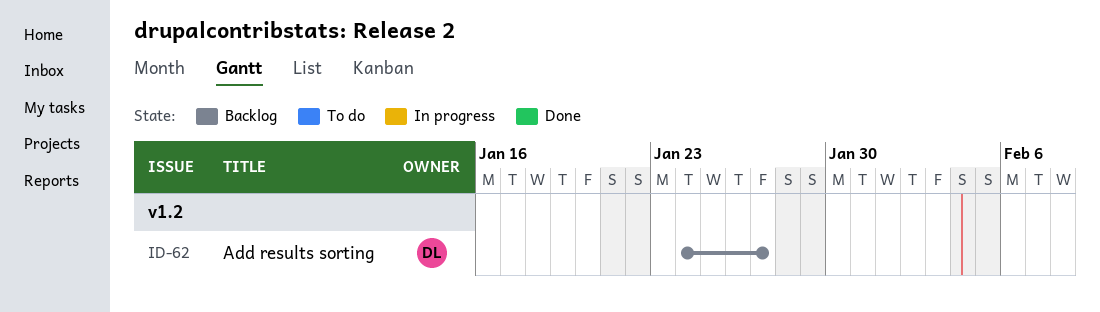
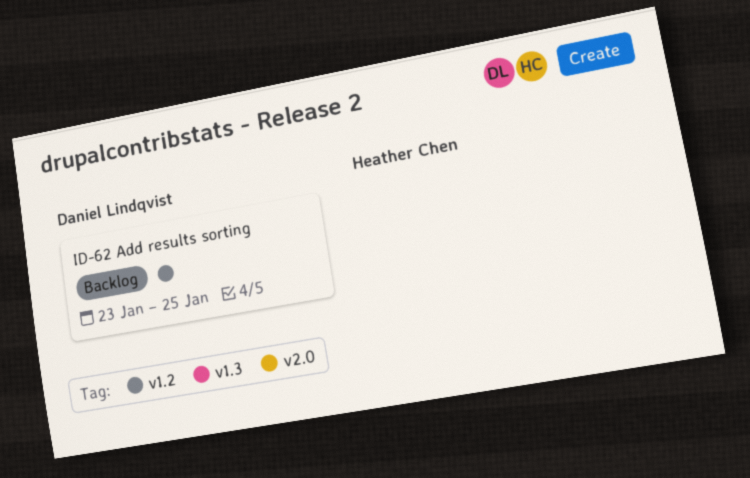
ID-62, start: Jan 24 -> Jan 23
ID-62, due: Jan 27 -> Jan 25

